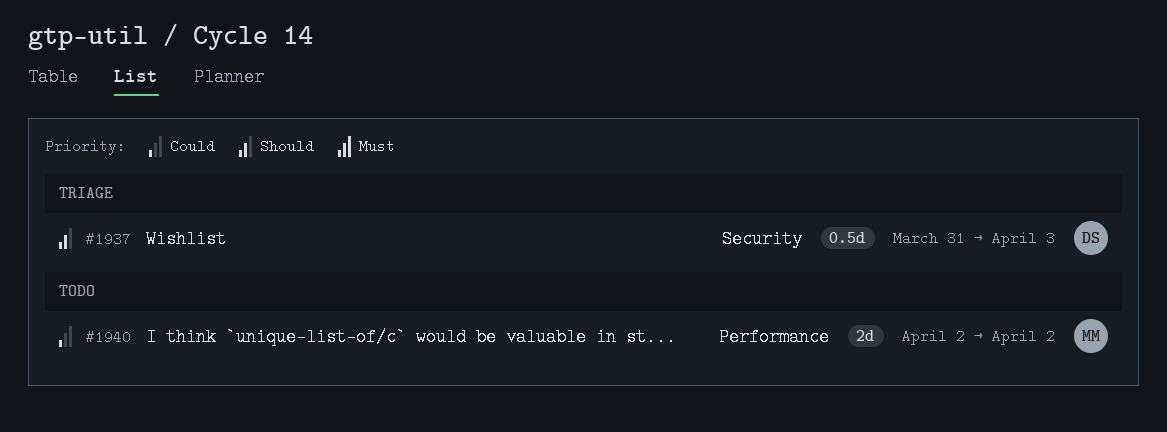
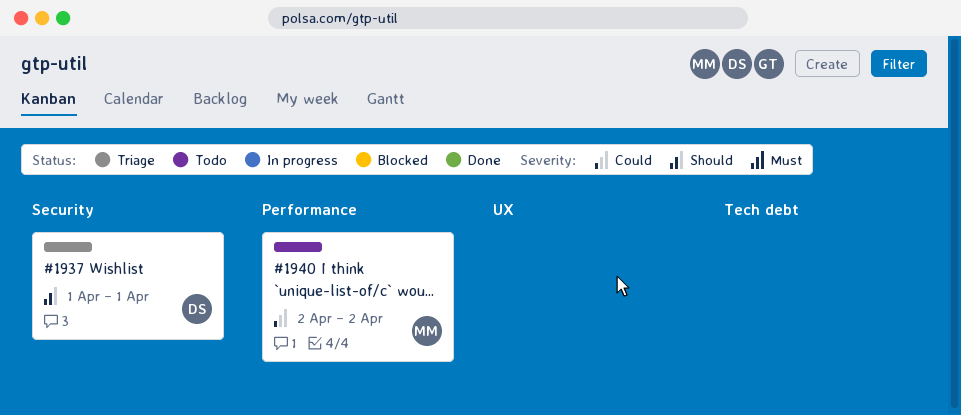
#1937, start: Mar 31 -> Apr 1
#1937, due: Apr 3 -> Apr 1

